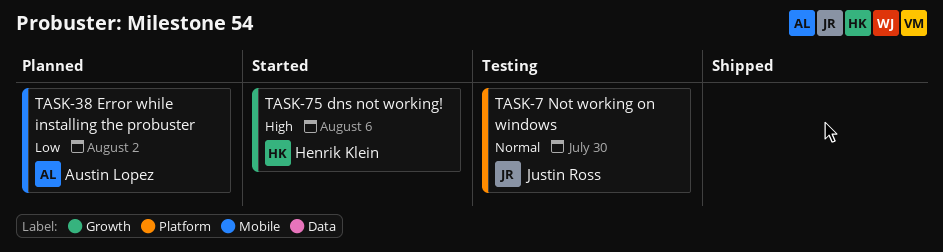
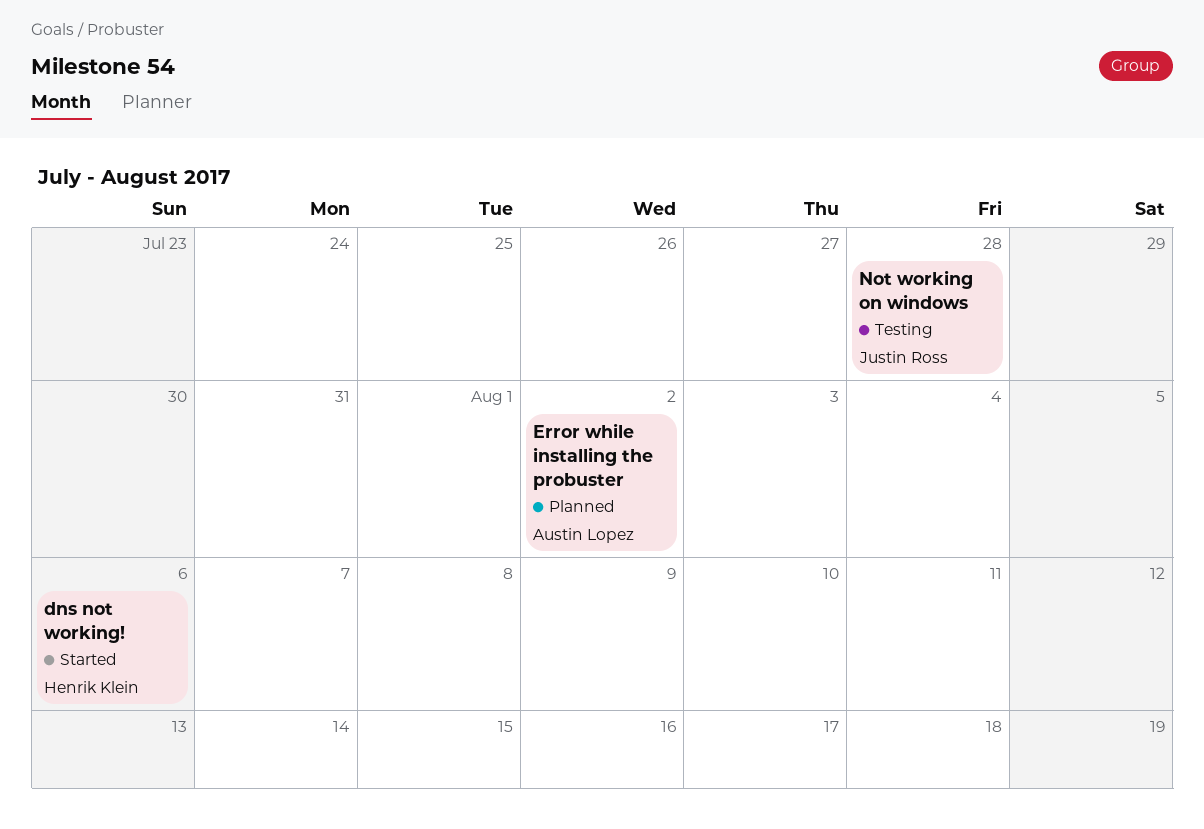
Not working on windows, due: Jul 30 -> Jul 28

